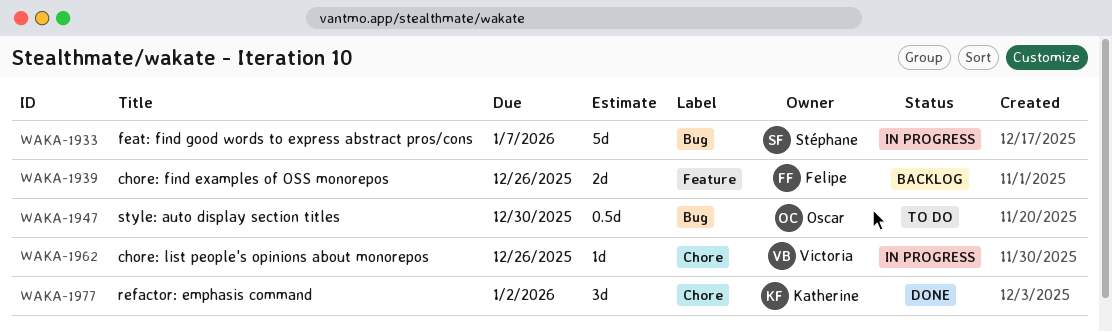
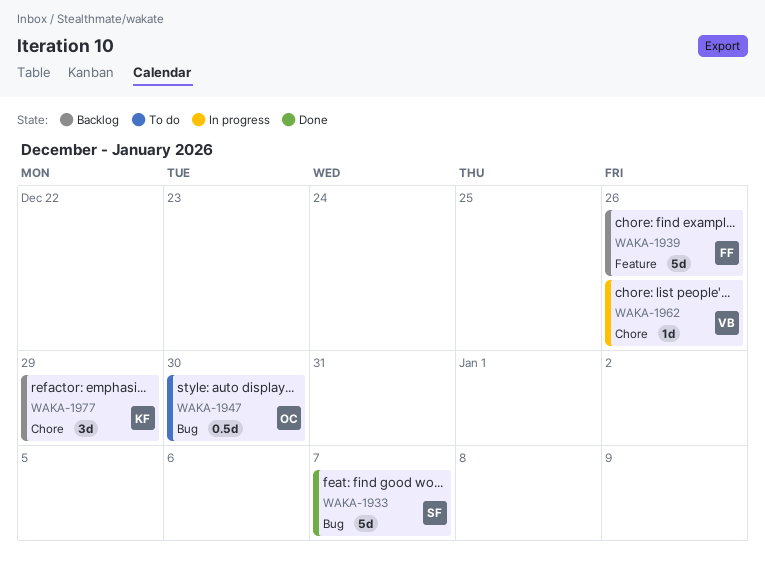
WAKA-1933, status: In progress -> Done
WAKA-1939, estimate: 2d -> 5d
WAKA-1977, status: Done -> Backlog
WAKA-1977, due: Jan 2 -> Dec 29

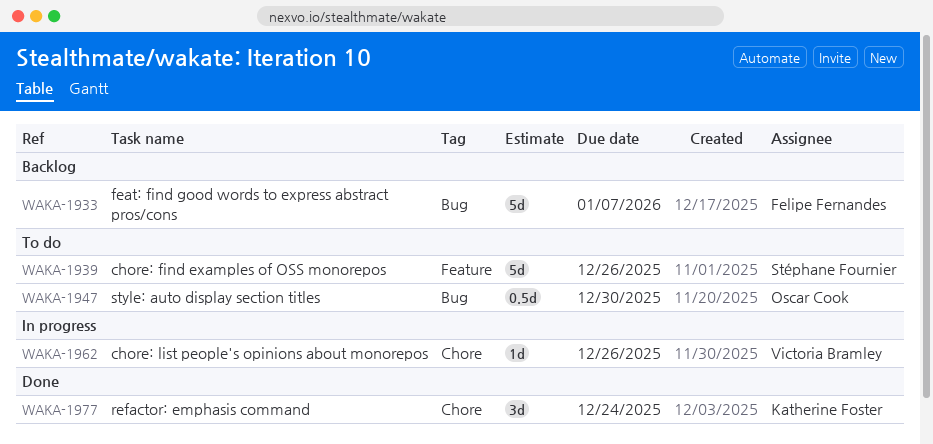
WAKA-1933, status: Done -> Backlog
WAKA-1933, owner: Stéphane Fournier -> Felipe Fernandes
WAKA-1939, status: Backlog -> To do
WAKA-1939, owner: Felipe Fernandes -> Stéphane Fournier
WAKA-1977, status: Backlog -> Done
WAKA-1977, due: Dec 29 -> Dec 24

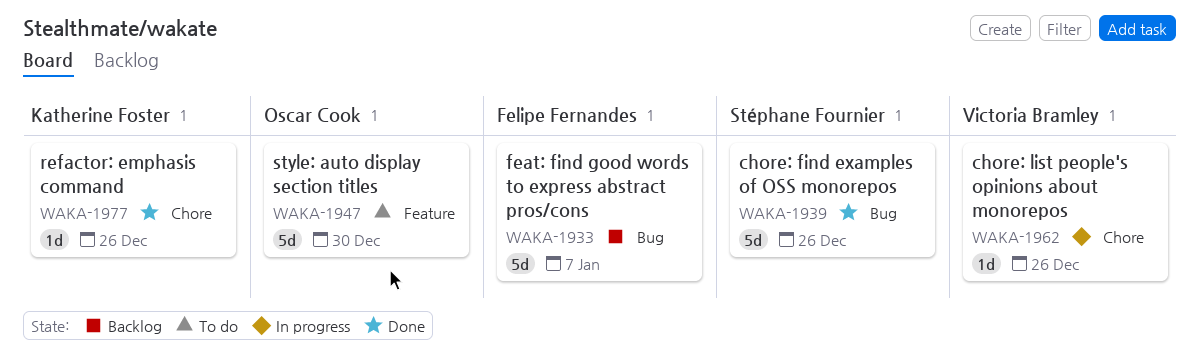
WAKA-1939, status: To do -> Done
WAKA-1939, label: Feature -> Bug
WAKA-1947, label: Bug -> Feature
WAKA-1947, estimate: 0.5d -> 5d
WAKA-1977, estimate: 3d -> 1d
WAKA-1977, due: Dec 24 -> Dec 26

